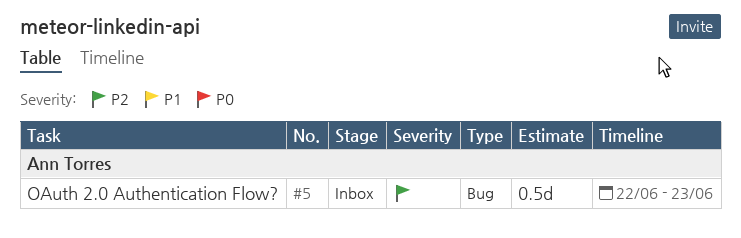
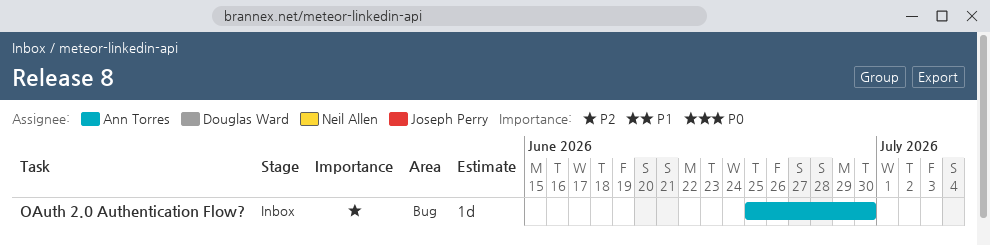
OAuth 2.0 Authentication Flow?, estimate: 0.5d -> 1d
OAuth 2.0 Authentication Flow?, start: Jun 22 -> Jun 25
OAuth 2.0 Authentication Flow?, due: Jun 23 -> Jun 30

